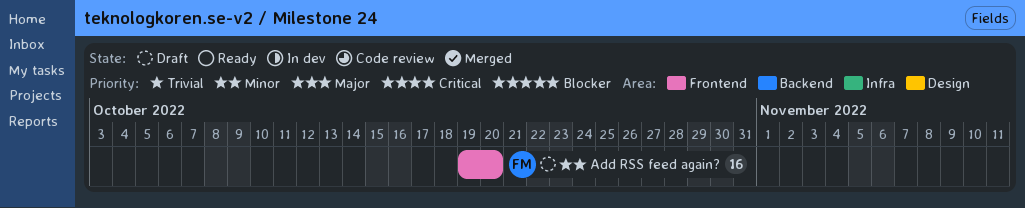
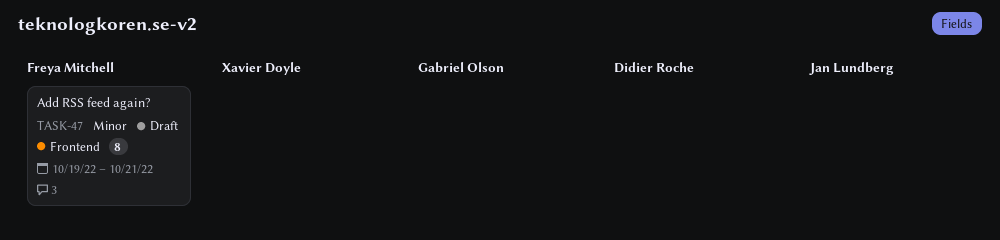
Add RSS feed again?, estimate: 16 -> 8
Add RSS feed again?, due: Oct 20 -> Oct 21

